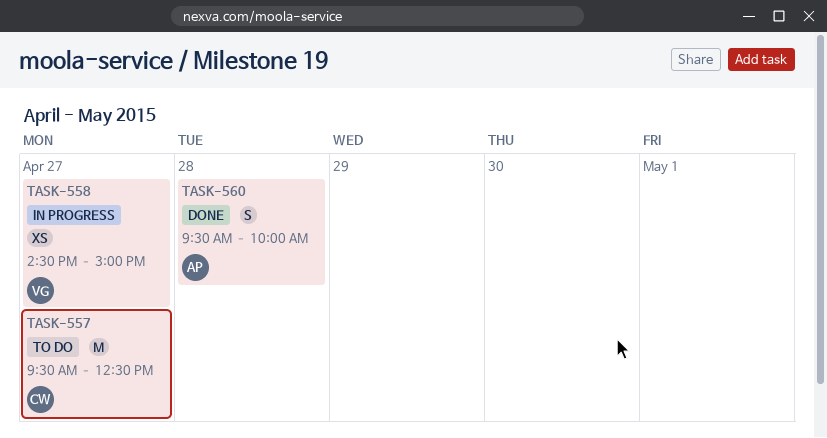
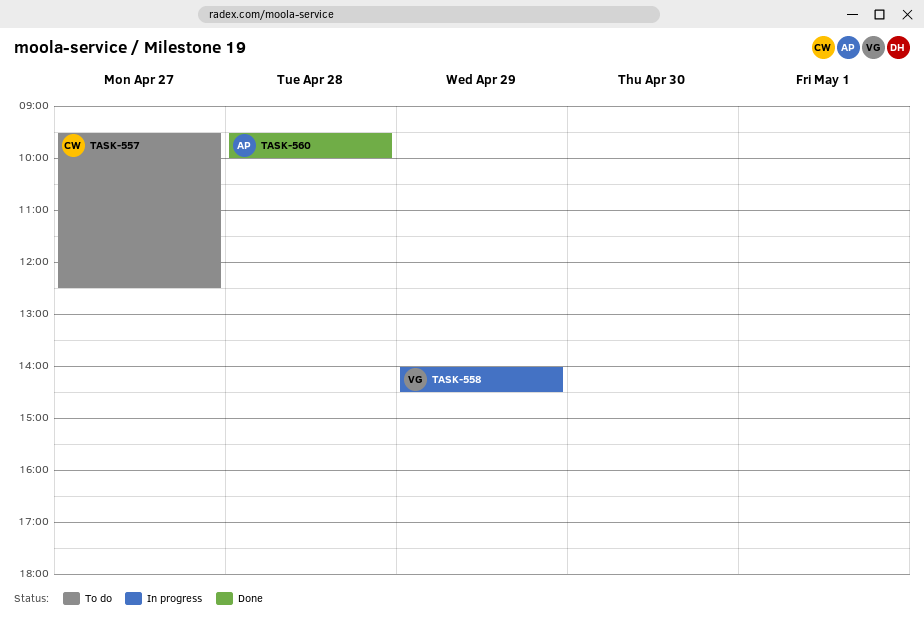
TASK-558, day: Apr 27 -> Apr 29
TASK-558, begins: 14:30 -> 14:00
TASK-558, ends: 15:00 -> 14:30

